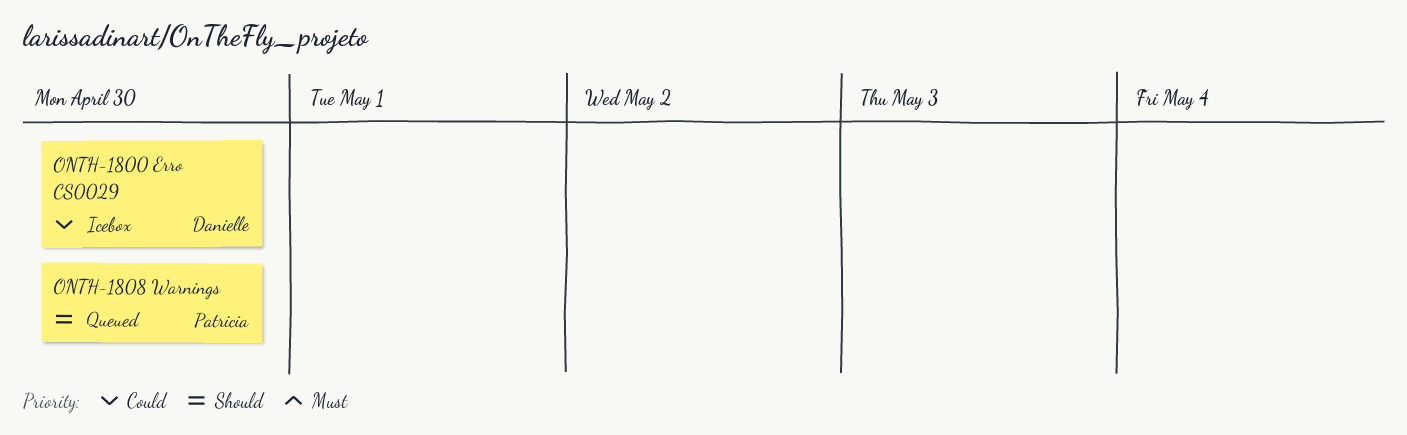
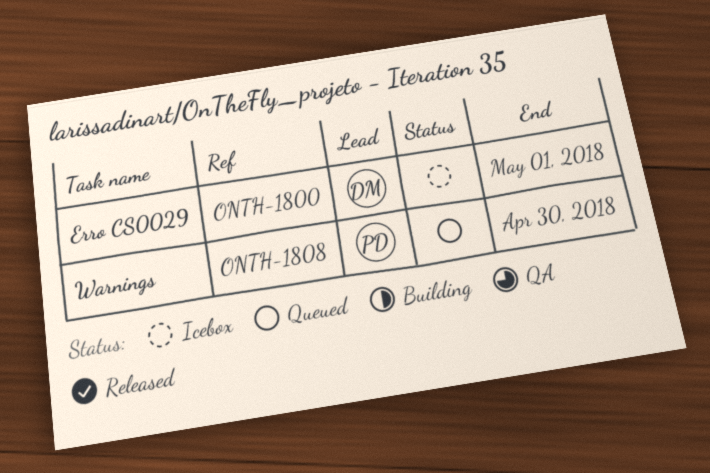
ONTH-1800, due: Apr 30 -> May 1

